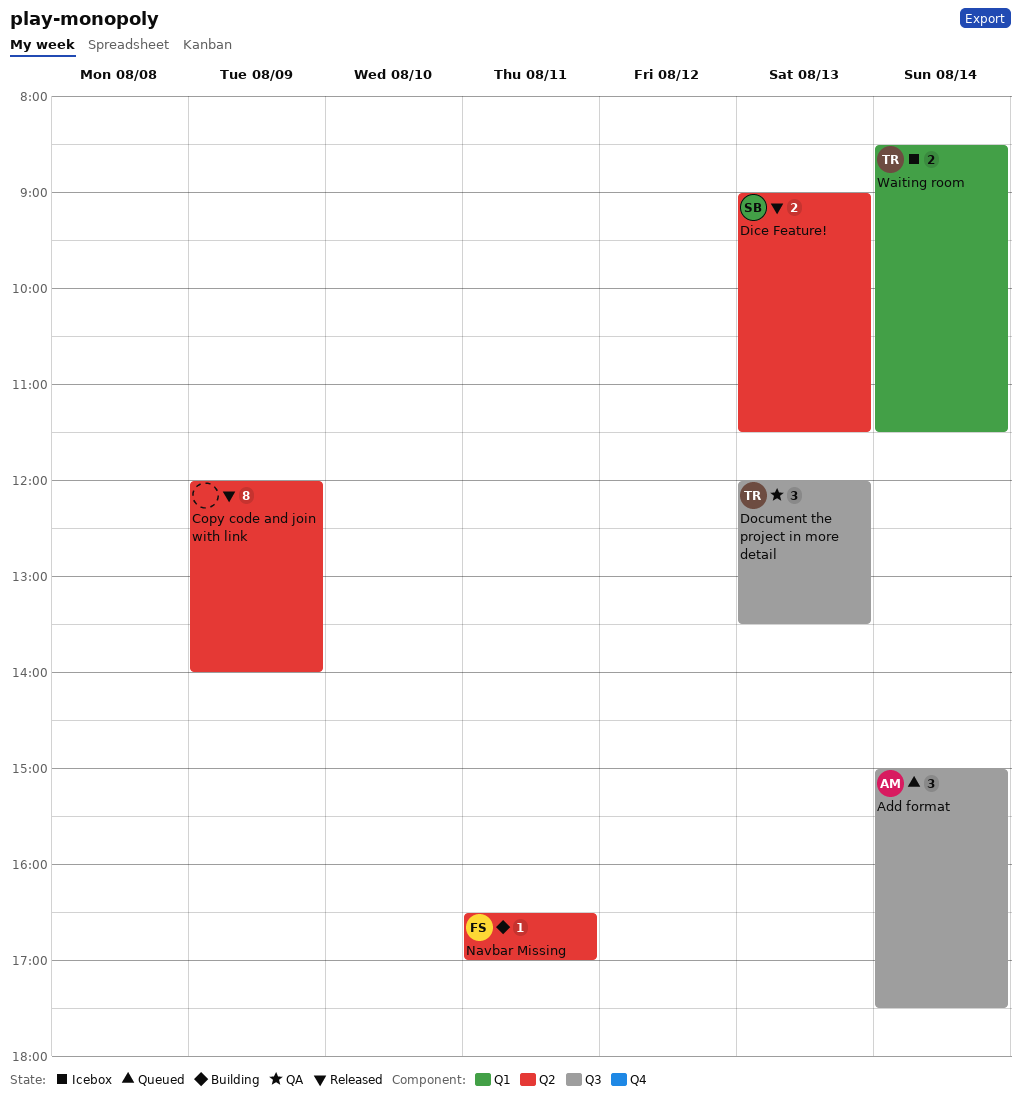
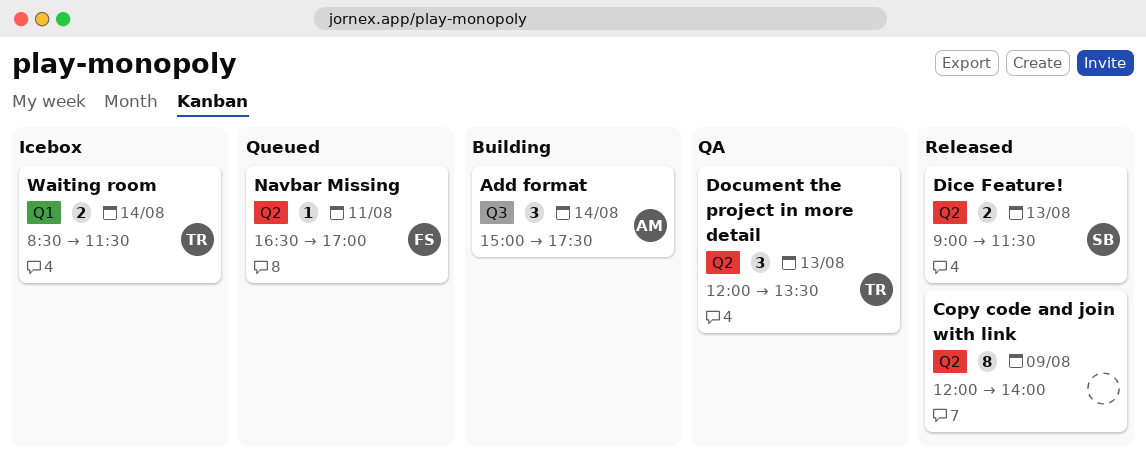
Add format, status: Queued -> Building
Document the project in more detail, label: Q3 -> Q2
Navbar Missing, status: Building -> Queued

